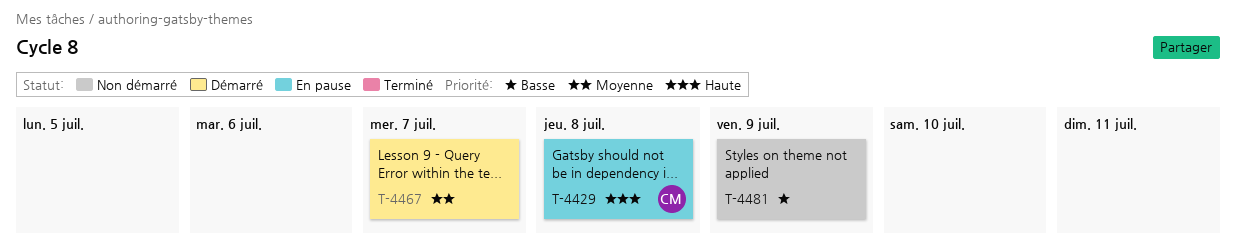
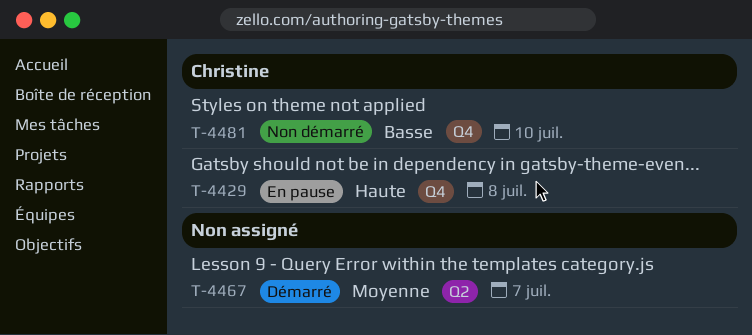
T-4481, owner: none -> Christine
T-4481, due: Jul 9 -> Jul 10

